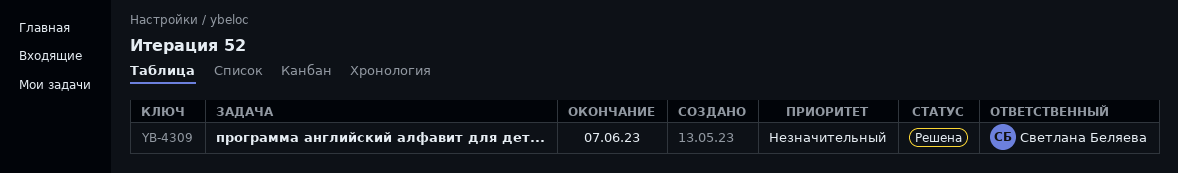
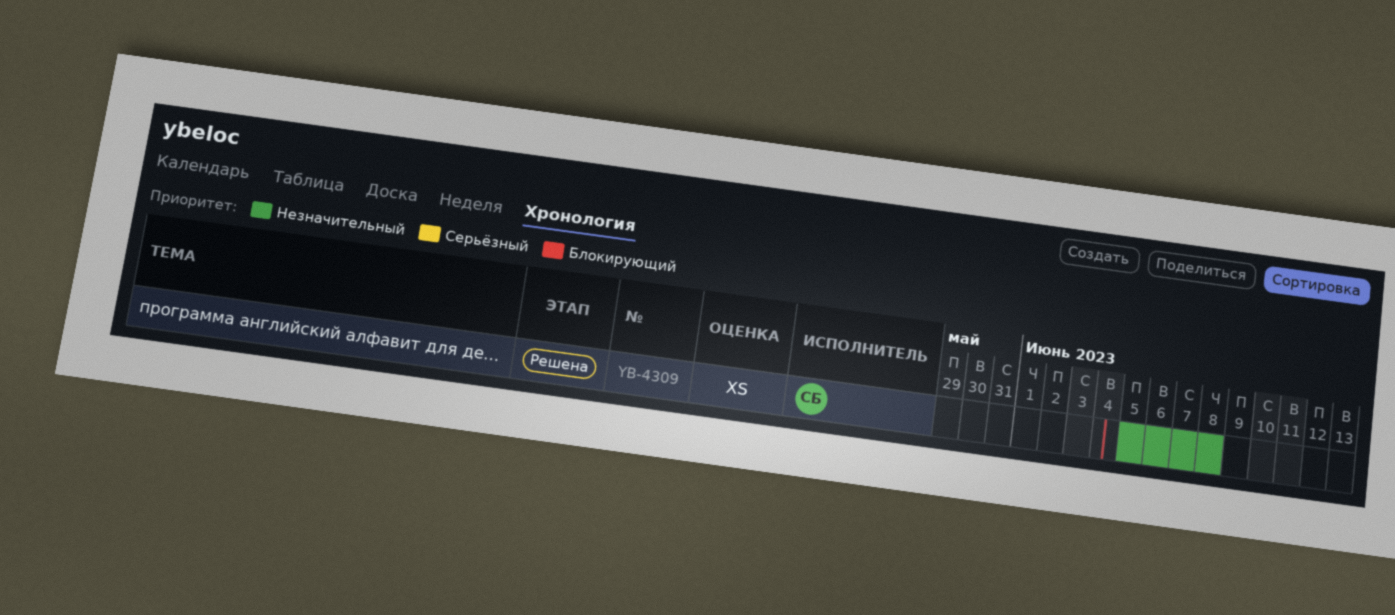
YB-4309, due: Jun 7 -> Jun 8

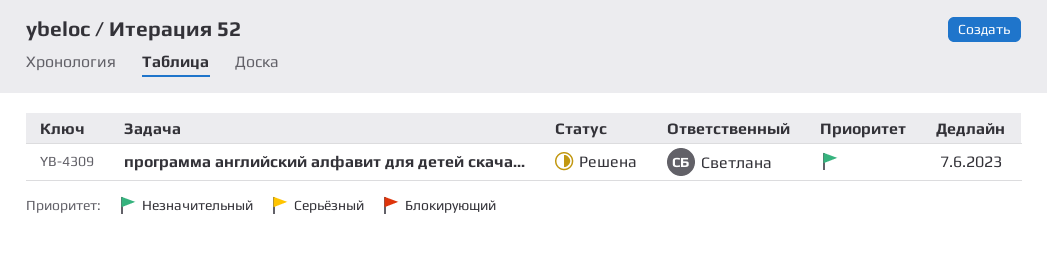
YB-4309, due: Jun 8 -> Jun 7

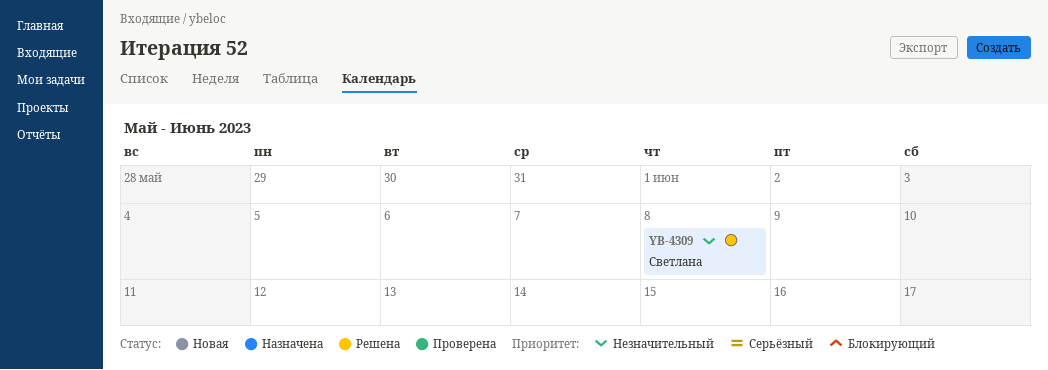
YB-4309, due: Jun 7 -> Jun 8

